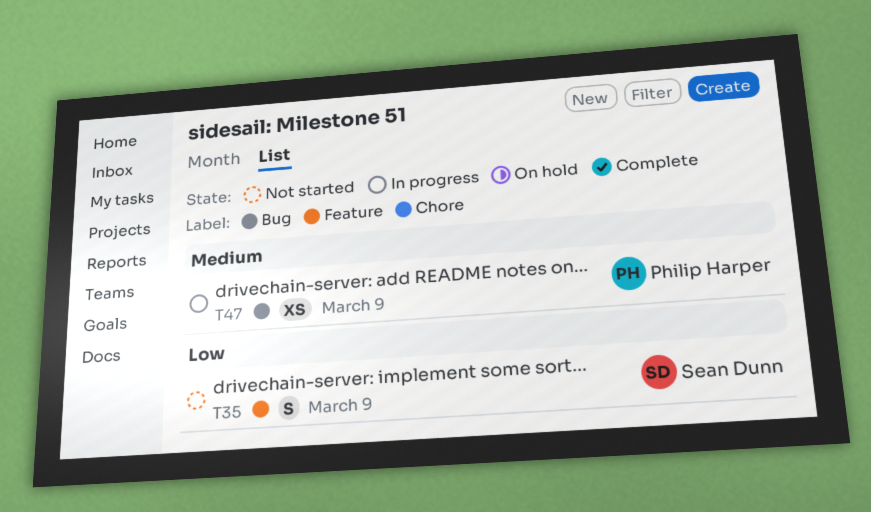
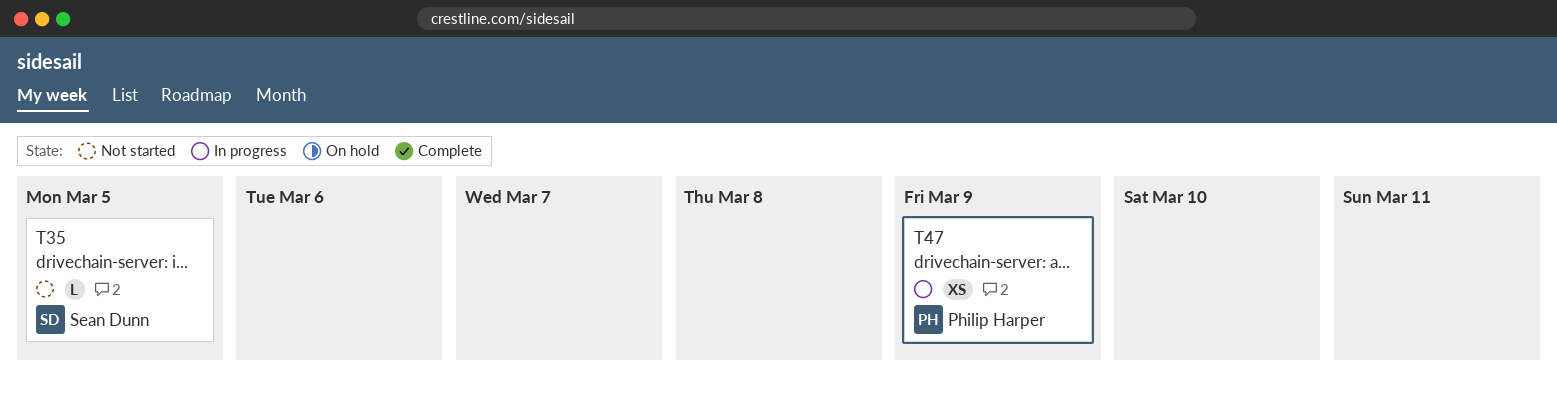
T35, estimate: S -> L
T35, due: Mar 9 -> Mar 5

